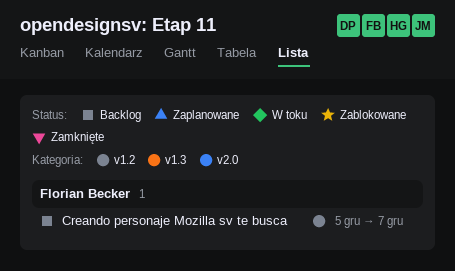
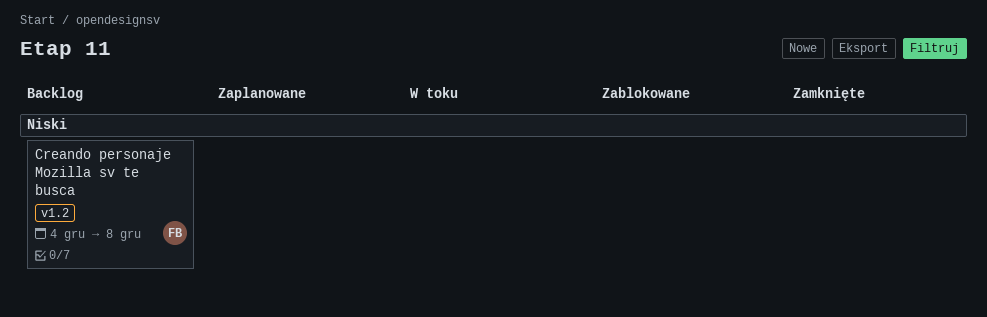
Creando personaje Mozilla sv te busca, start: Dec 5 -> Dec 4
Creando personaje Mozilla sv te busca, due: Dec 7 -> Dec 8

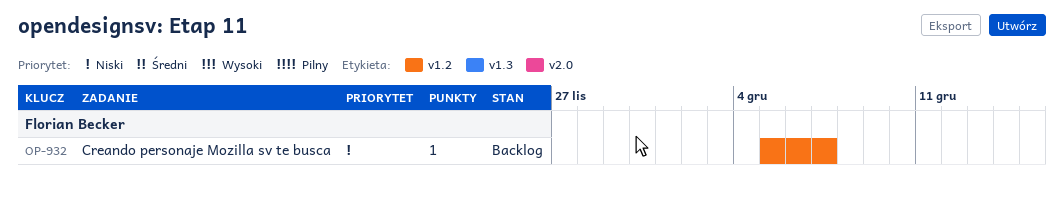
Creando personaje Mozilla sv te busca, start: Dec 4 -> Dec 5
Creando personaje Mozilla sv te busca, due: Dec 8 -> Dec 7

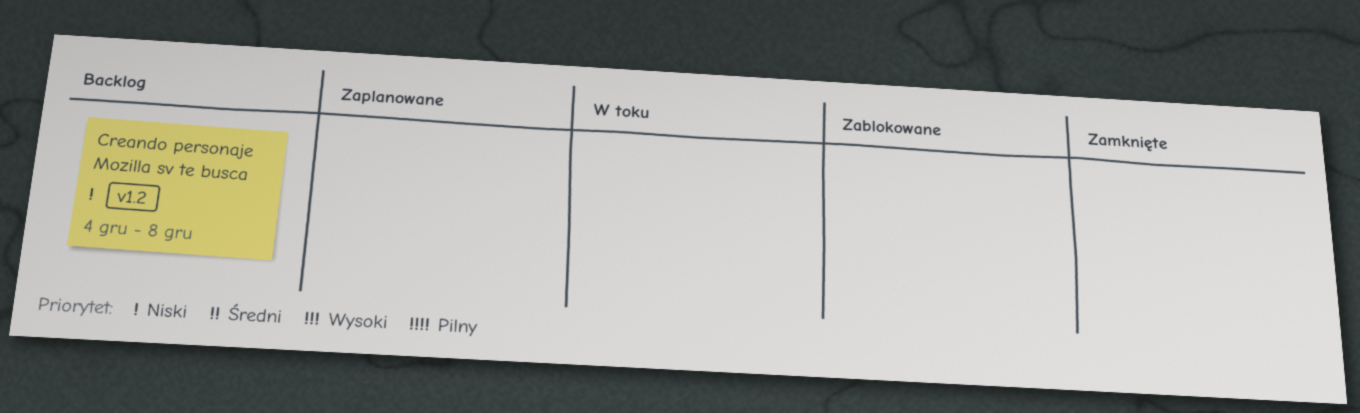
Creando personaje Mozilla sv te busca, start: Dec 5 -> Dec 4
Creando personaje Mozilla sv te busca, due: Dec 7 -> Dec 8

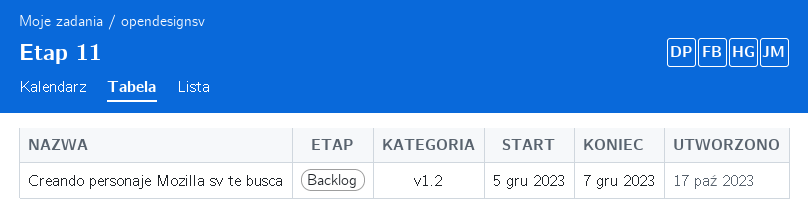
Creando personaje Mozilla sv te busca, start: Dec 4 -> Dec 5
Creando personaje Mozilla sv te busca, due: Dec 8 -> Dec 7

